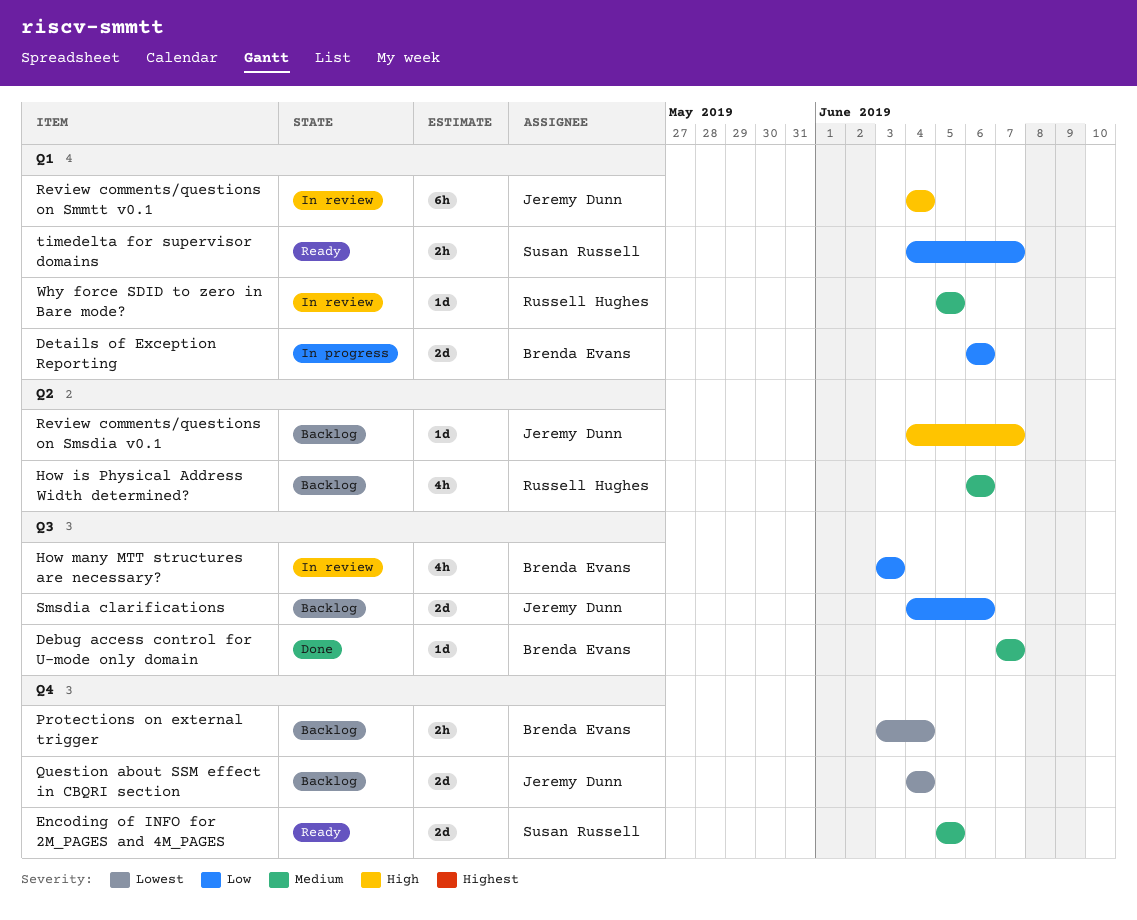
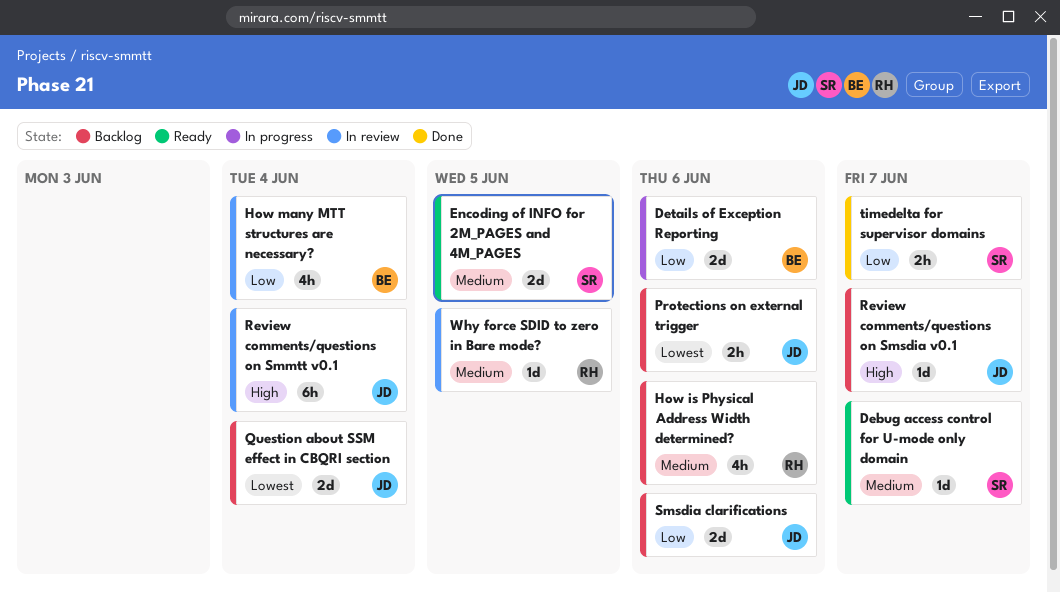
Debug access control for U-mode only domain, status: Done -> Ready
Debug access control for U-mode only domain, owner: Brenda Evans -> Susan Russell
How many MTT structures are necessary?, due: Jun 3 -> Jun 4
Protections on external trigger, owner: Brenda Evans -> Jeremy Dunn
Protections on external trigger, due: Jun 4 -> Jun 6
timedelta for supervisor domains, status: Ready -> Done

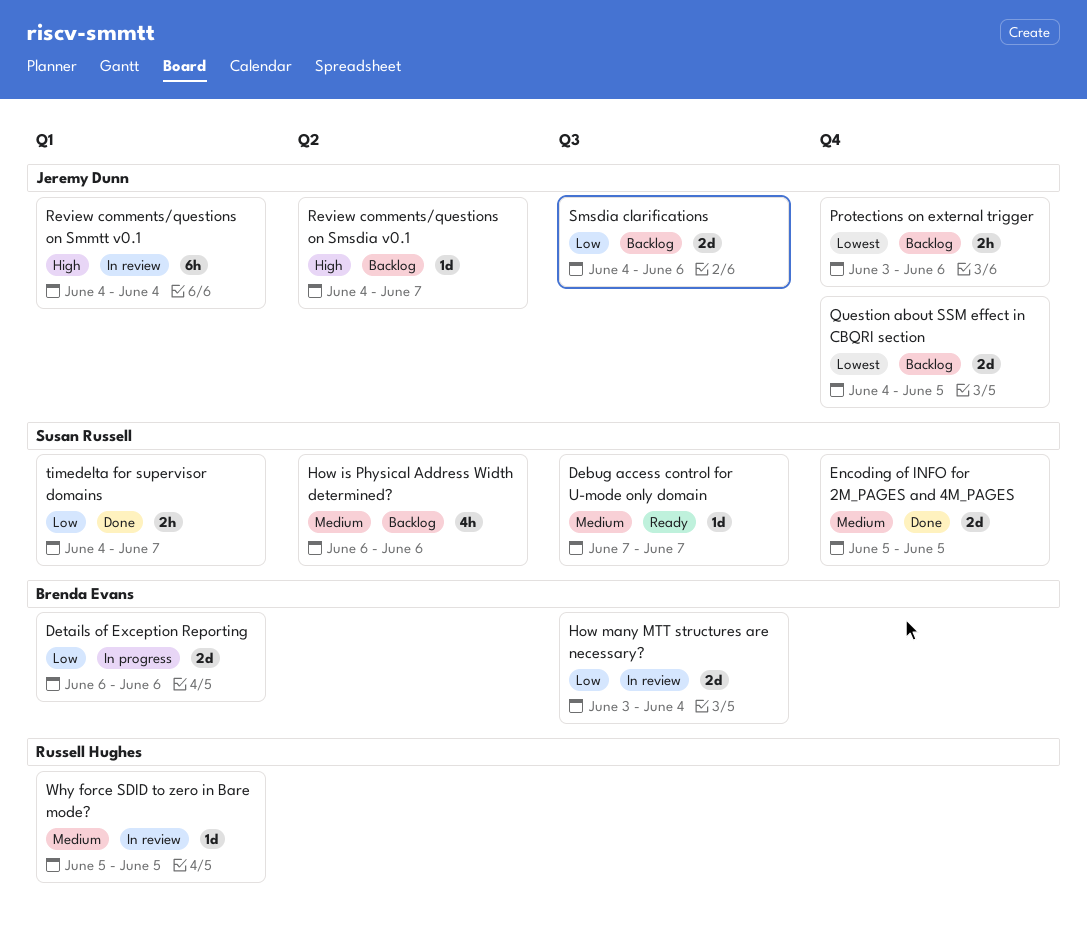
Encoding of INFO for 2M_PAGES and 4M_PAGES, status: Ready -> Done
How is Physical Address Width determined?, owner: Russell Hughes -> Susan Russell
How many MTT structures are necessary?, estimate: 4h -> 2d
Question about SSM effect in CBQRI section, due: Jun 4 -> Jun 5

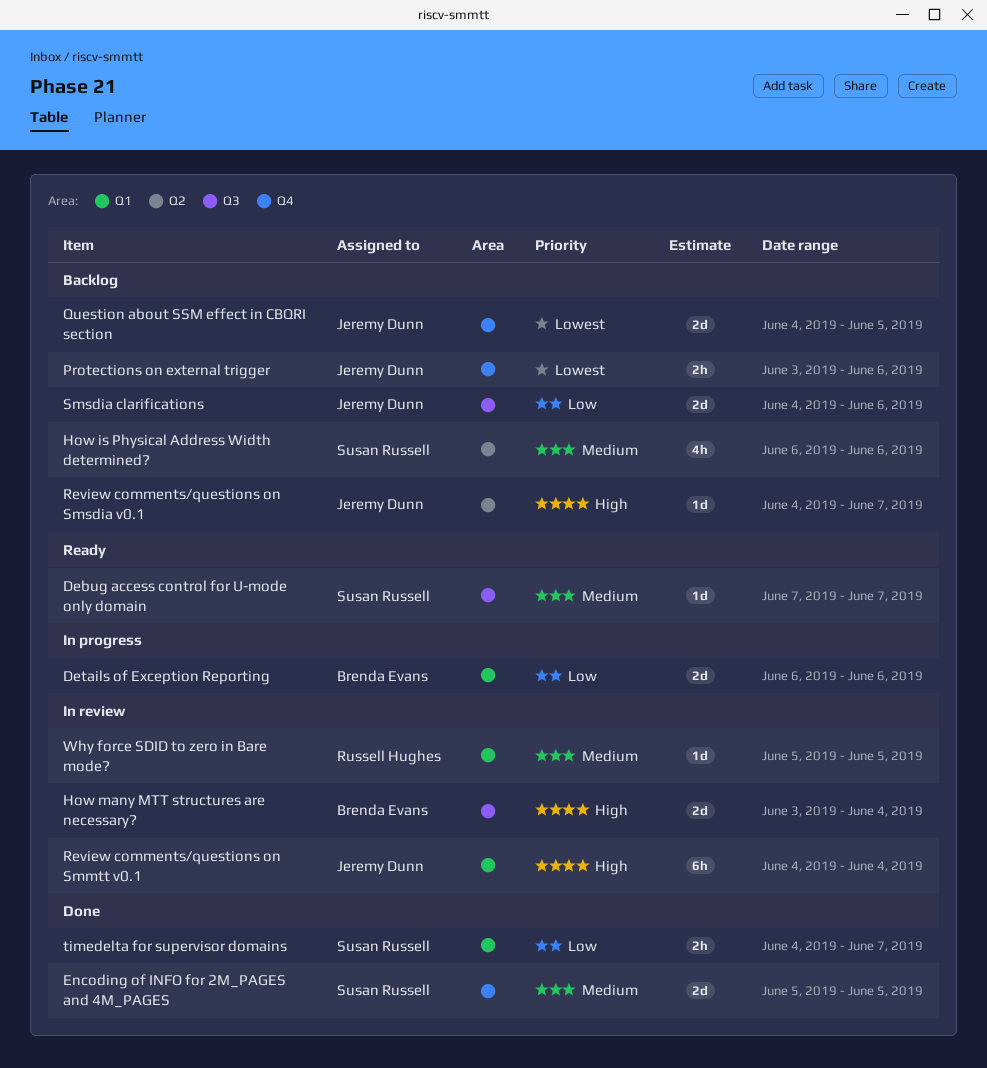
How many MTT structures are necessary?, priority: Low -> High

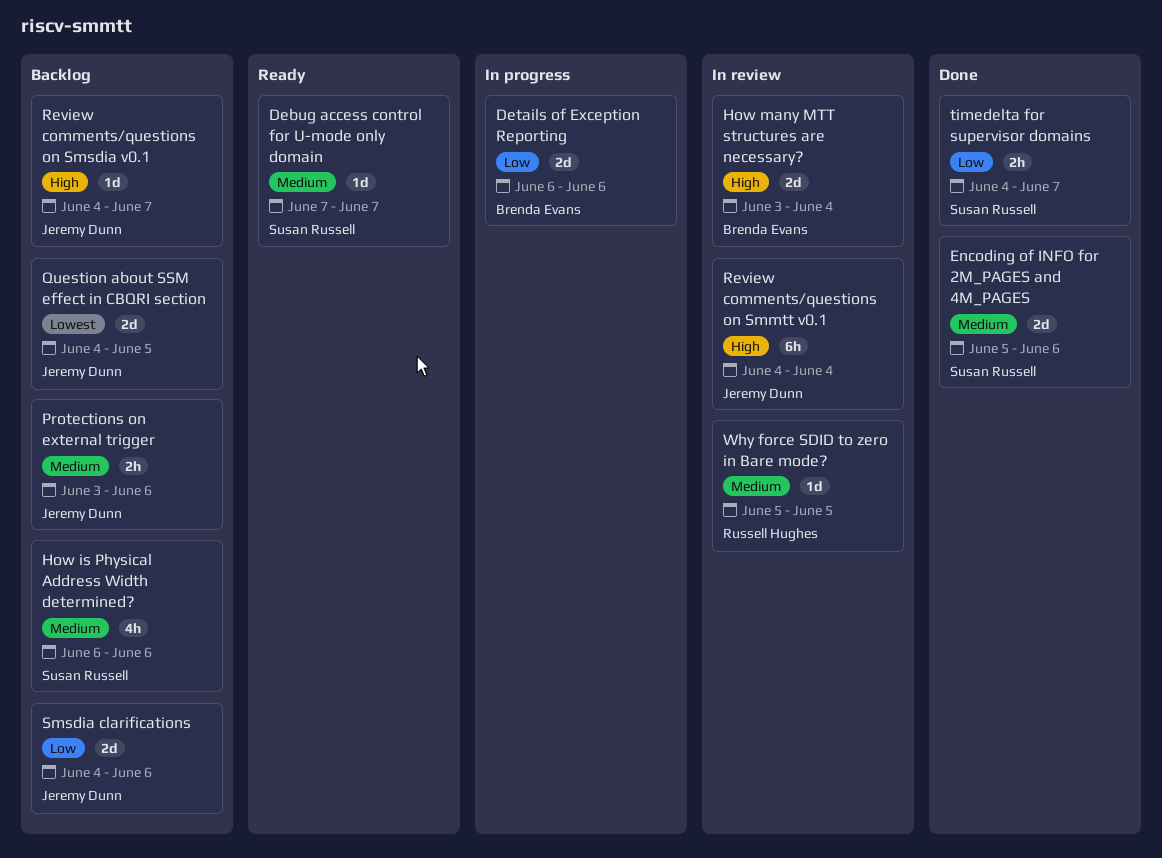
Encoding of INFO for 2M_PAGES and 4M_PAGES, due: Jun 5 -> Jun 6
Protections on external trigger, priority: Lowest -> Medium

